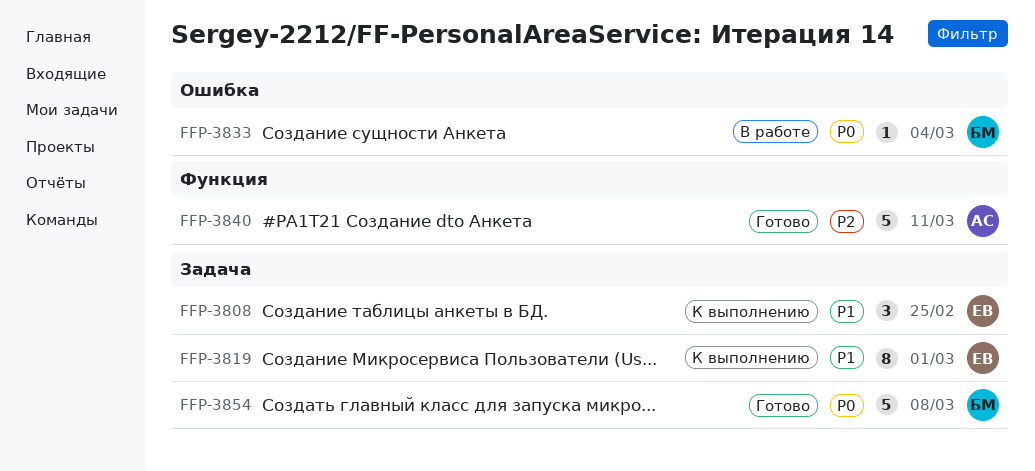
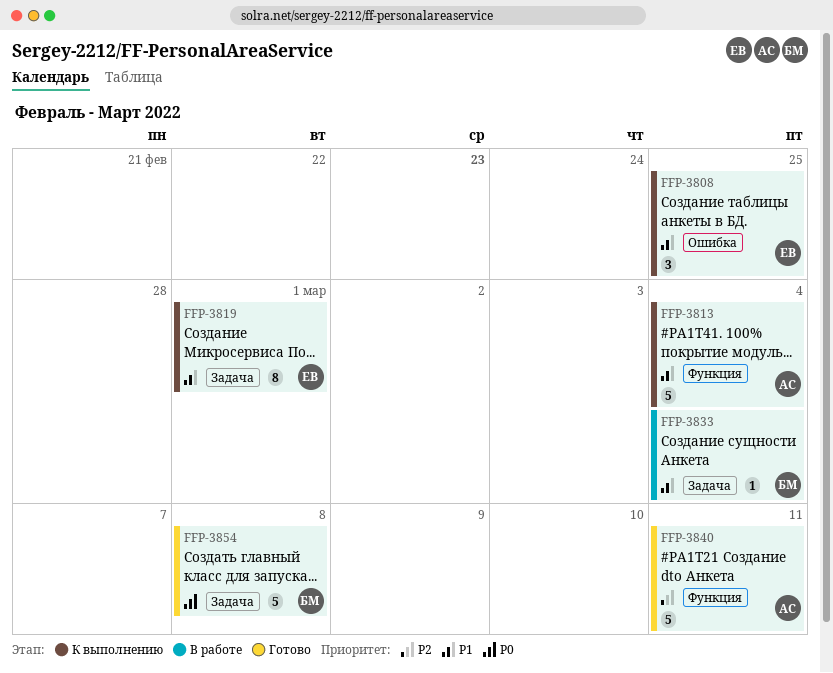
FFP-3808, label: Задача -> Ошибка
FFP-3813: none -> present
FFP-3833, priority: P0 -> P1
FFP-3833, label: Ошибка -> Задача

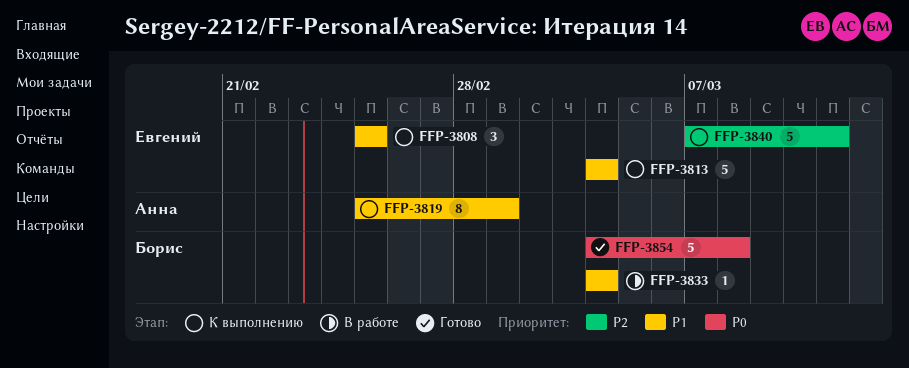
FFP-3813, owner: Анна -> Евгений
FFP-3819, owner: Евгений -> Анна
FFP-3840, status: Готово -> К выполнению
FFP-3840, owner: Анна -> Евгений

